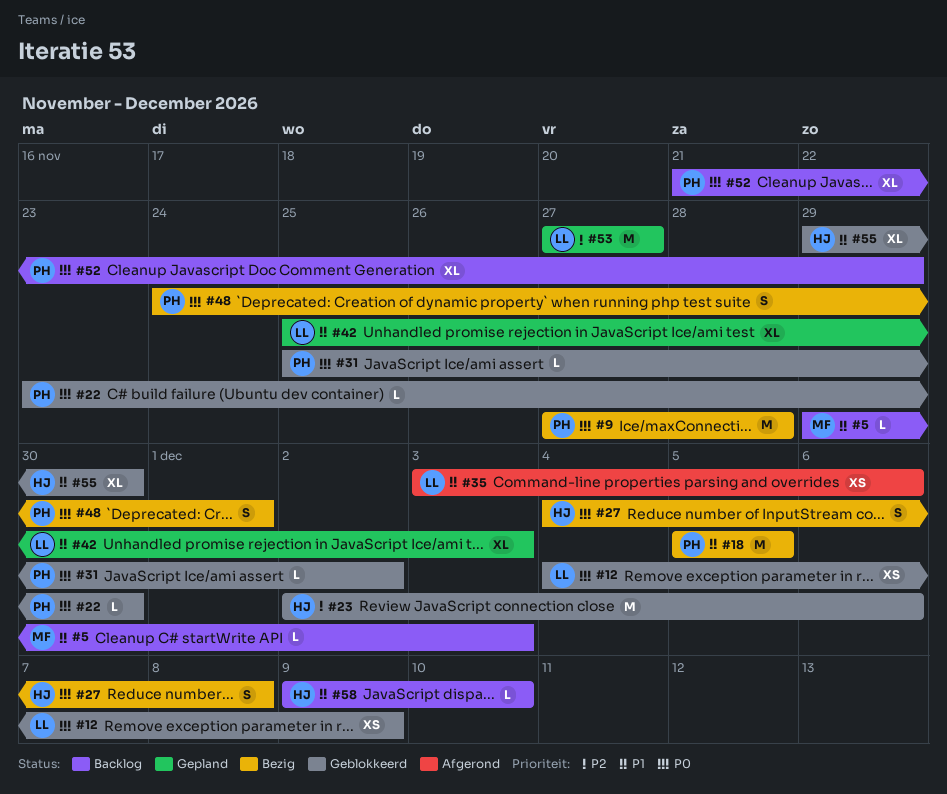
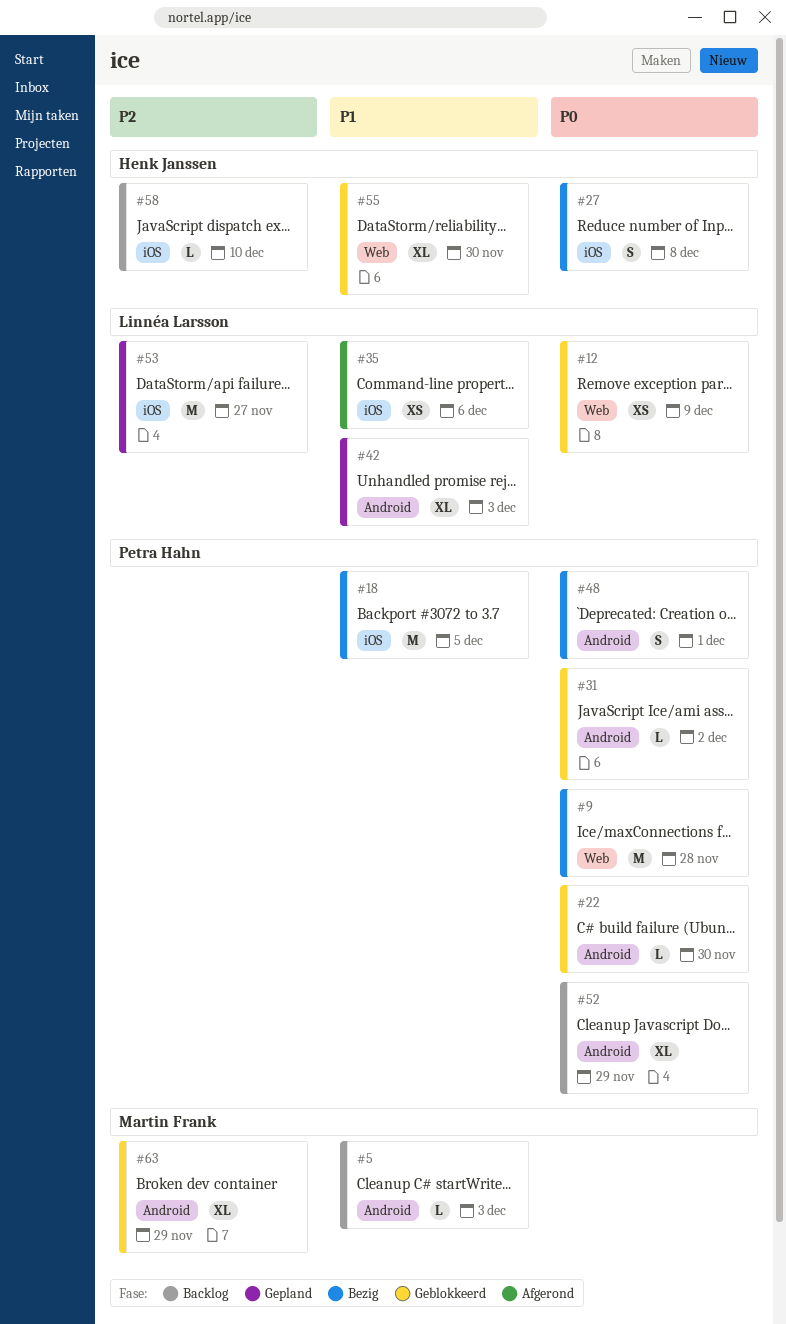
#23: present -> none
#58, priority: P1 -> P2
#63: none -> present

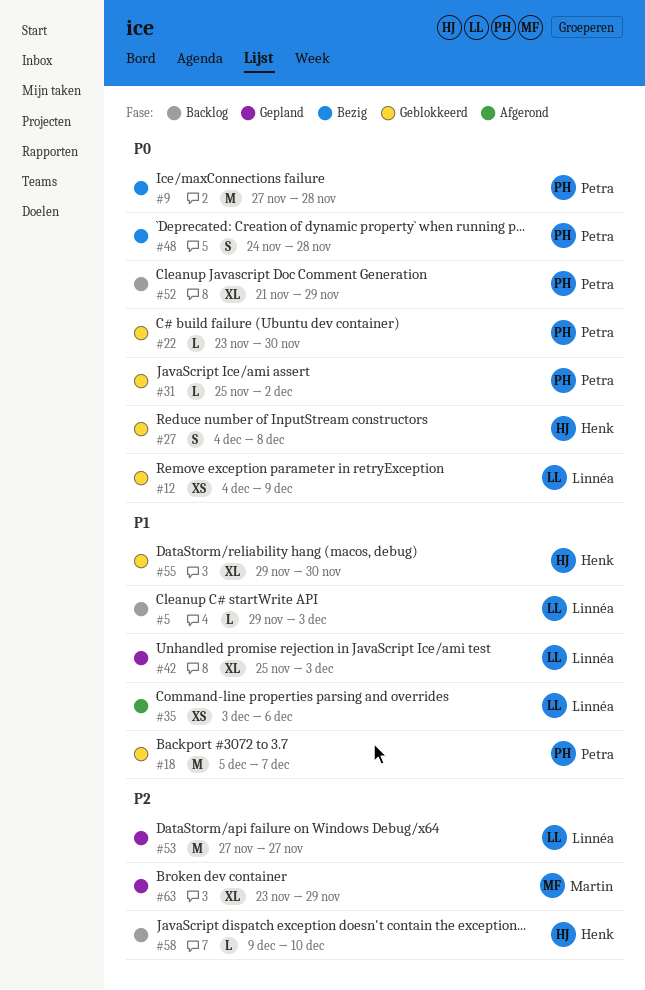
#5, owner: Martin Frank -> Linnéa Larsson
#18, status: Bezig -> Geblokkeerd
#18, due: Dec 5 -> Dec 7
#27, status: Bezig -> Geblokkeerd
#48, due: Dec 1 -> Nov 28
#63, status: Geblokkeerd -> Gepland

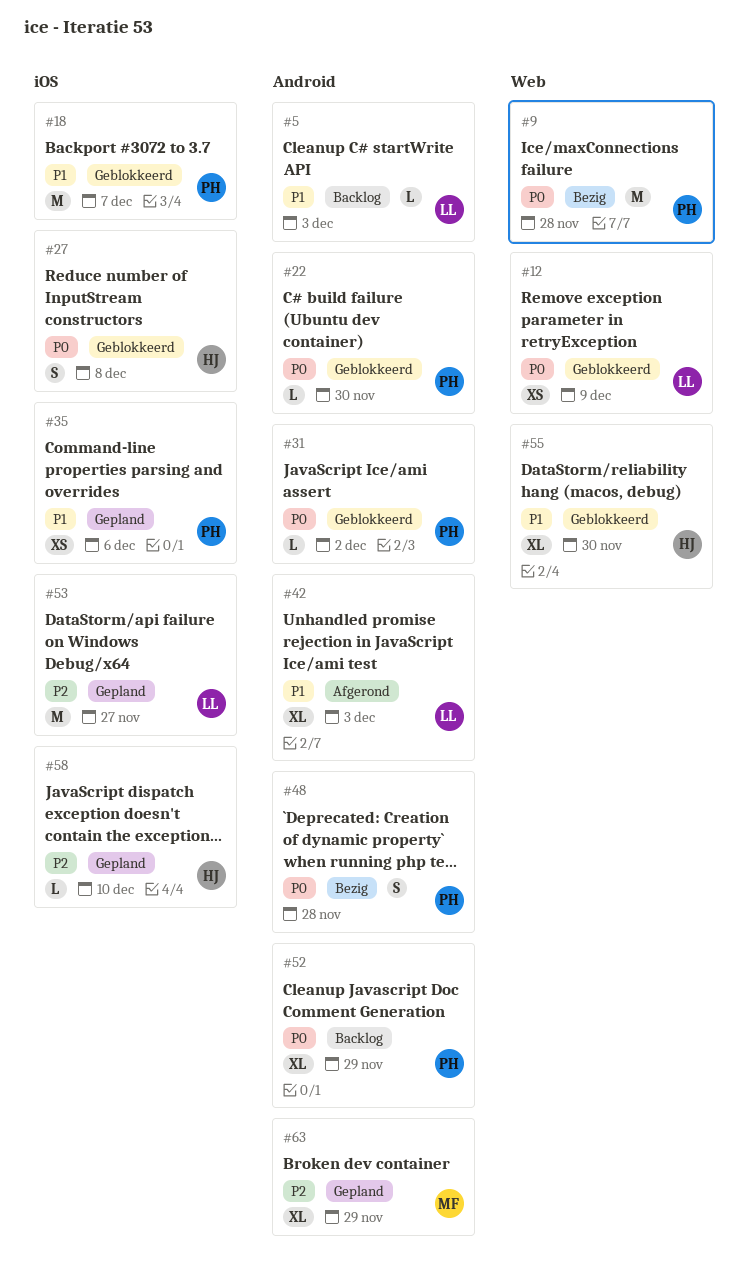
#35, status: Afgerond -> Gepland
#35, owner: Linnéa -> Petra
#42, status: Gepland -> Afgerond
#58, status: Backlog -> Gepland

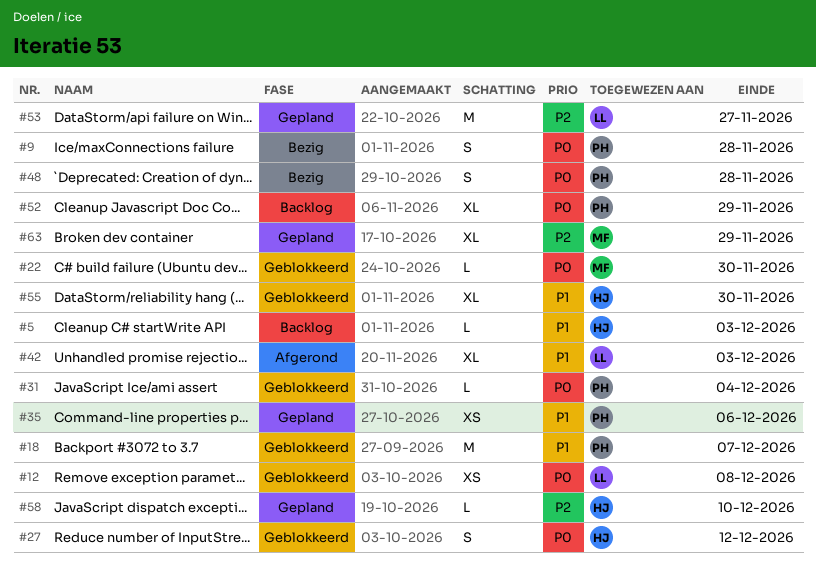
#5, owner: LL -> HJ
#9, estimate: M -> S
#12, due: Dec 9 -> Dec 8
#22, owner: PH -> MF
#27, due: Dec 8 -> Dec 12
#31, due: Dec 2 -> Dec 4

